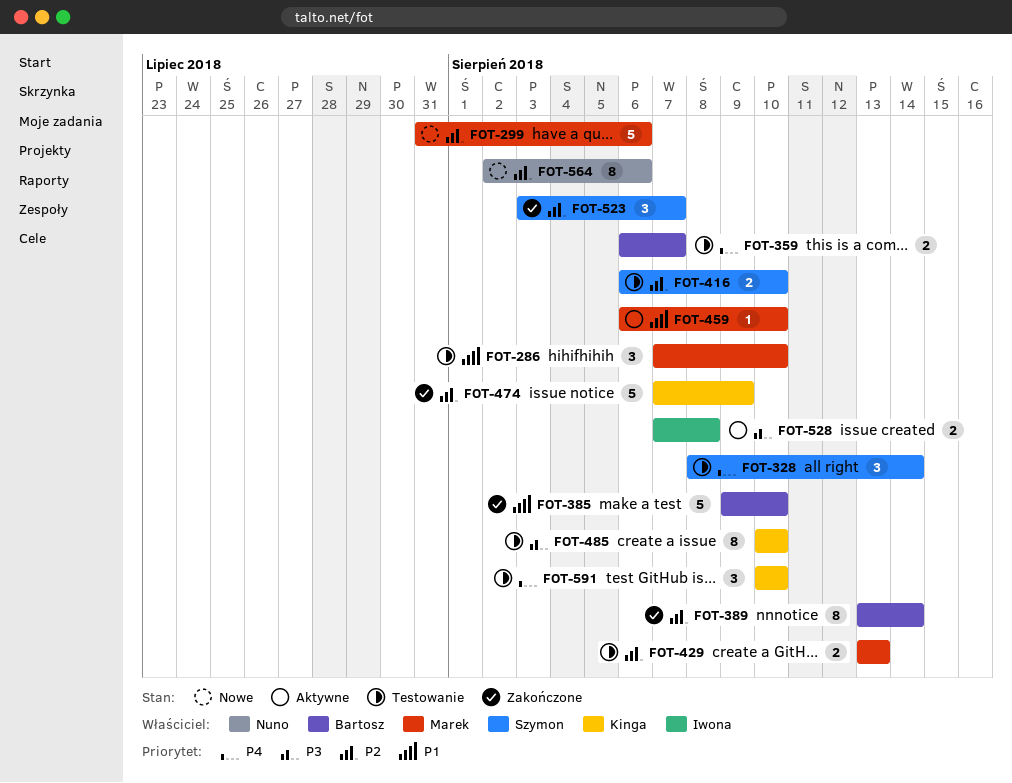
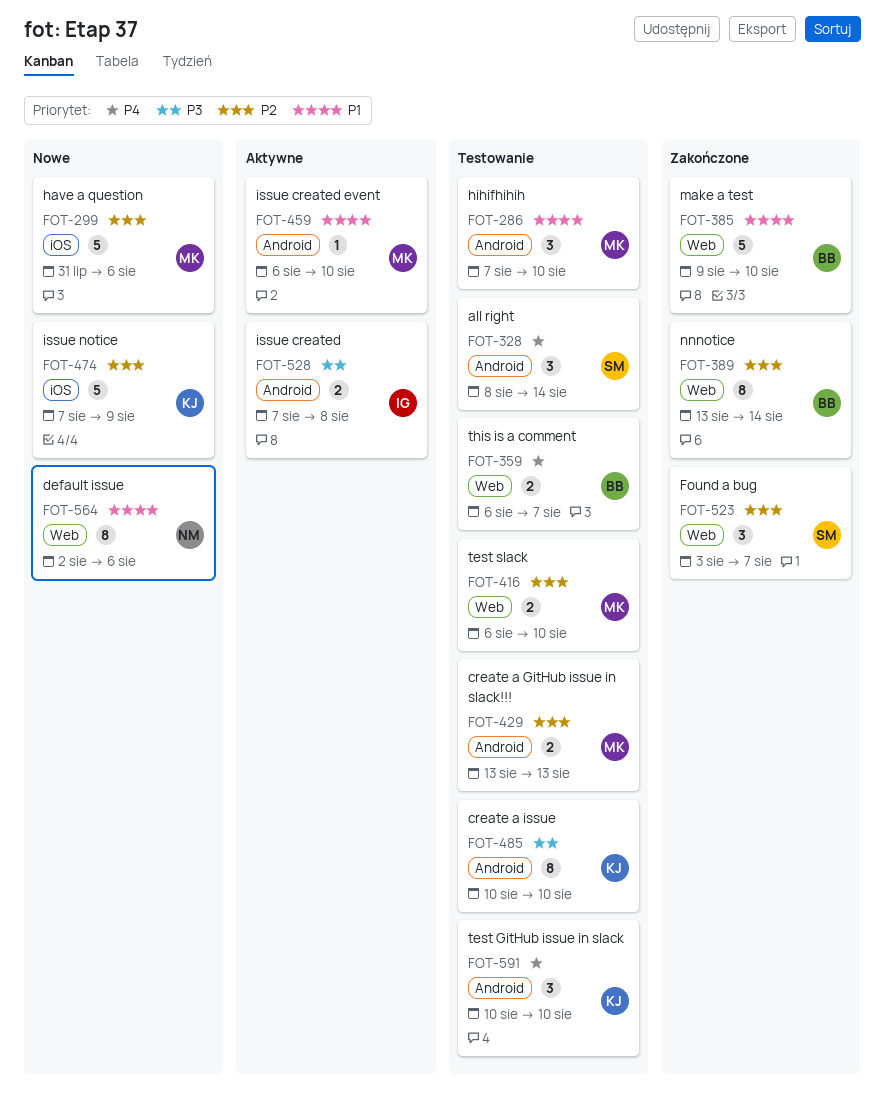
FOT-416, owner: Szymon -> Marek
FOT-474, status: Zakończone -> Nowe
FOT-564, priority: P2 -> P1

